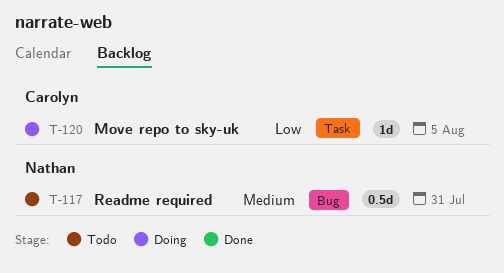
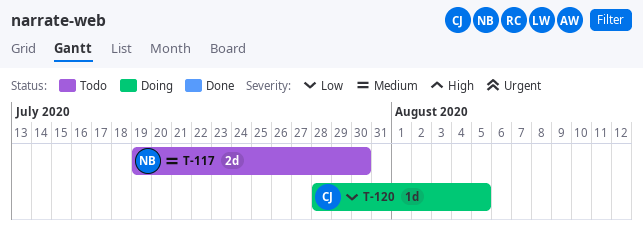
T-117, estimate: 0.5d -> 2d
T-117, due: Jul 31 -> Jul 30

